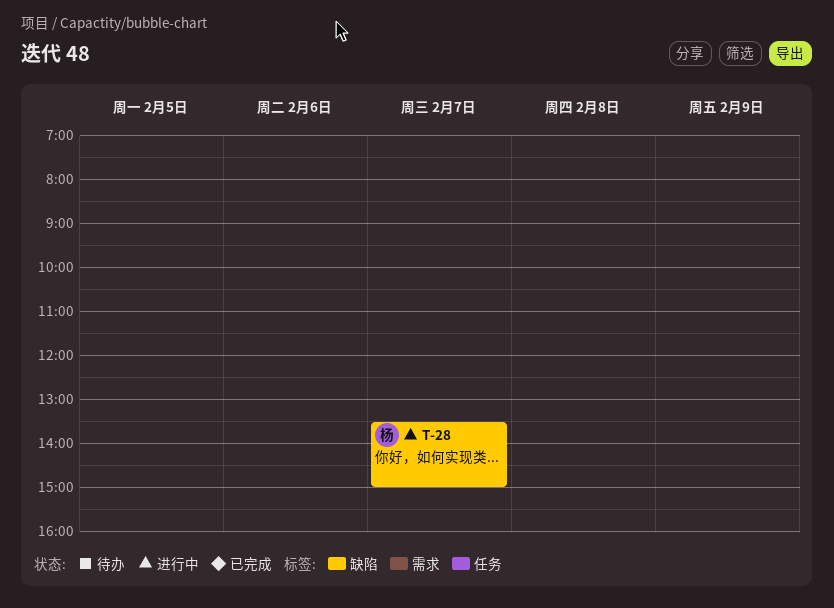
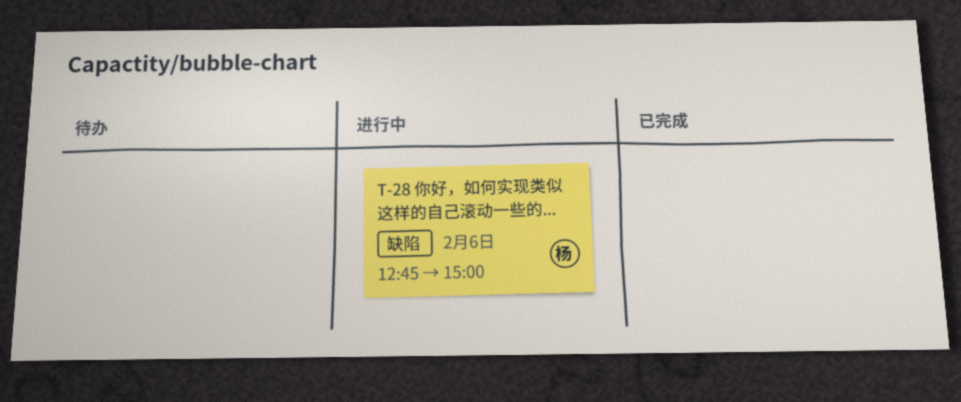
T-28, day: Feb 7 -> Feb 6
T-28, begins: 13:30 -> 12:45

